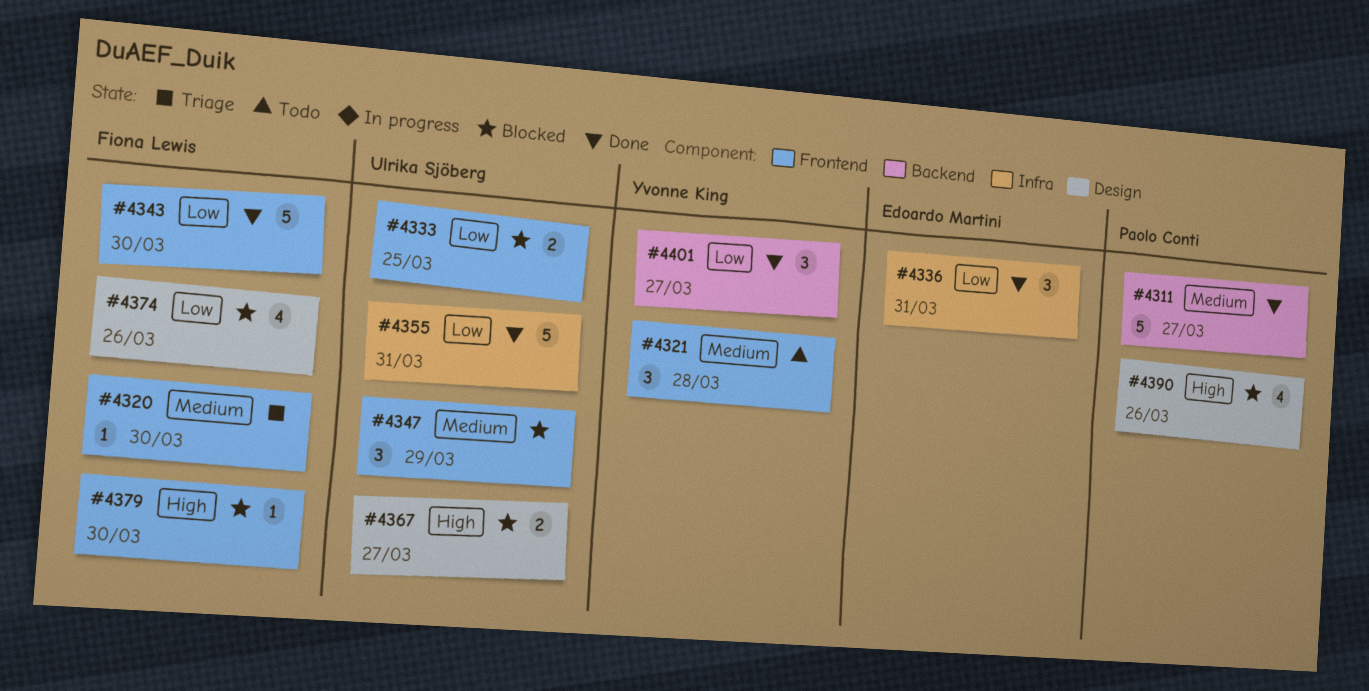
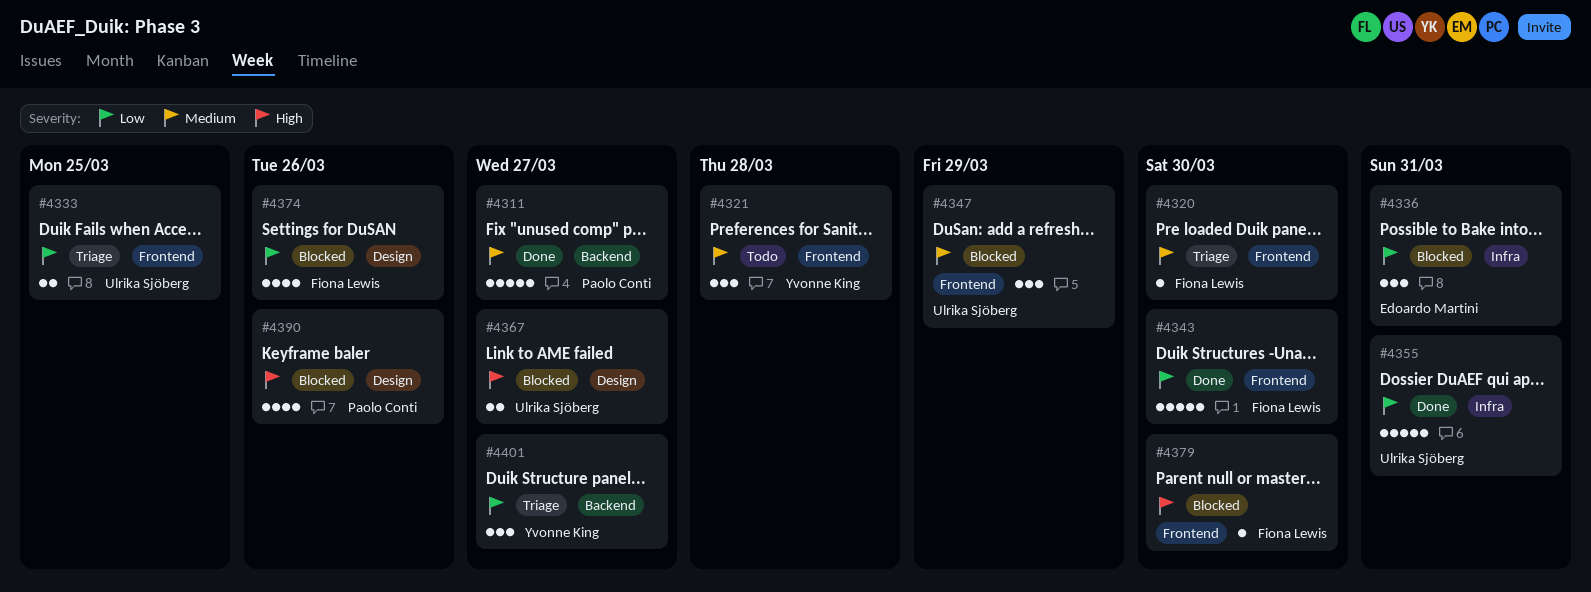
#4333, status: Blocked -> Triage
#4336, status: Done -> Blocked
#4401, status: Done -> Triage

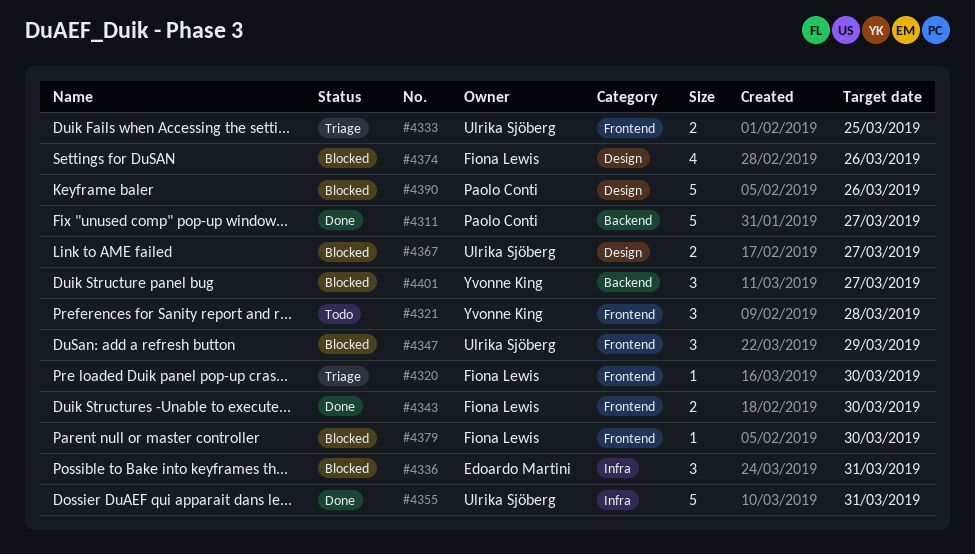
#4343, estimate: 5 -> 2
#4390, estimate: 4 -> 5
#4401, status: Triage -> Blocked

